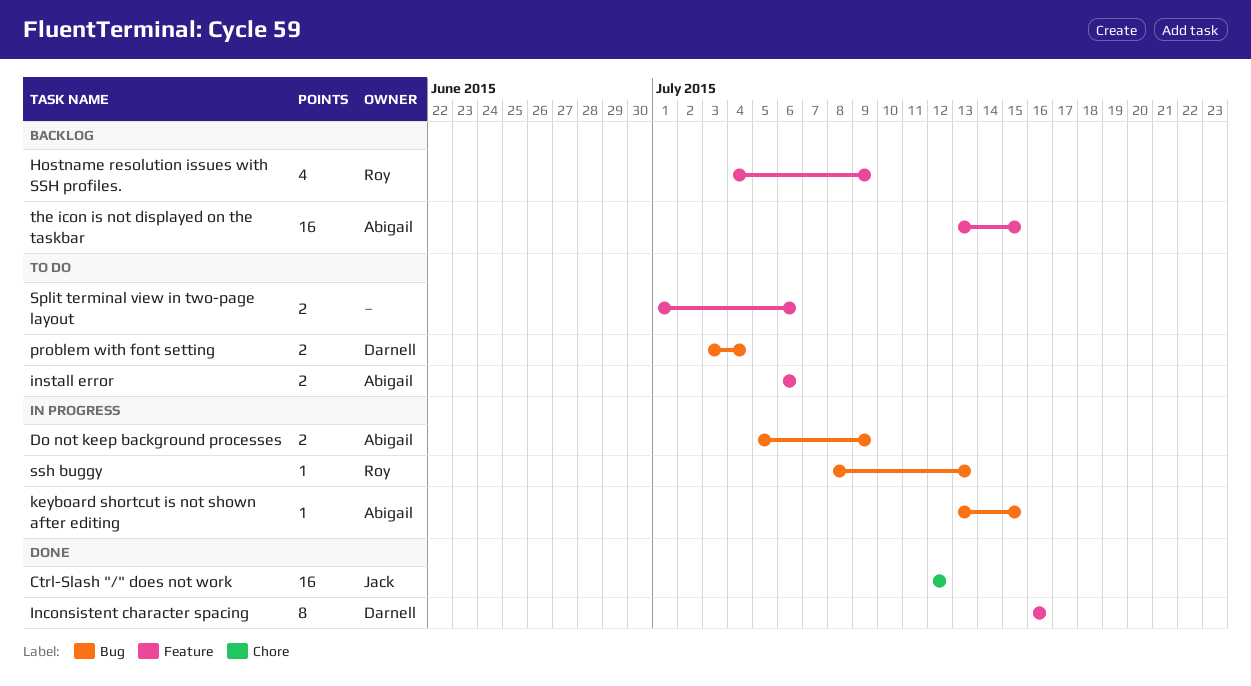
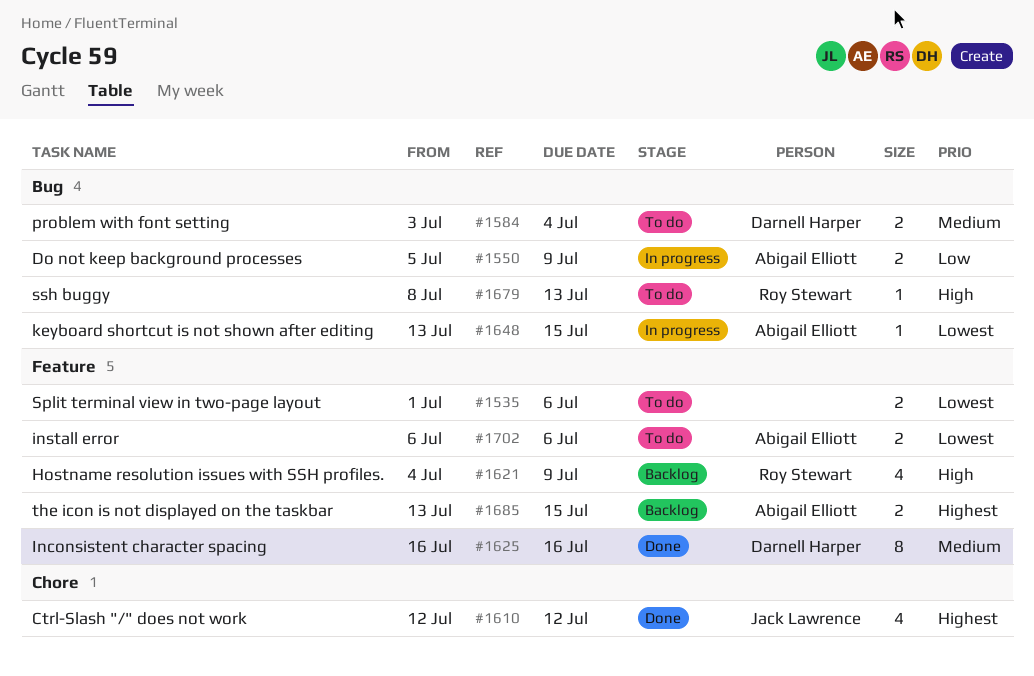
Ctrl-Slash "/" does not work, estimate: 16 -> 4
ssh buggy, status: In progress -> To do
the icon is not displayed on the taskbar, estimate: 16 -> 2

